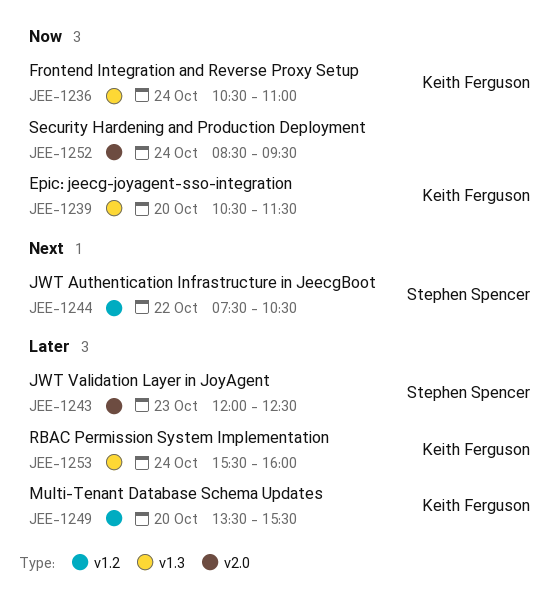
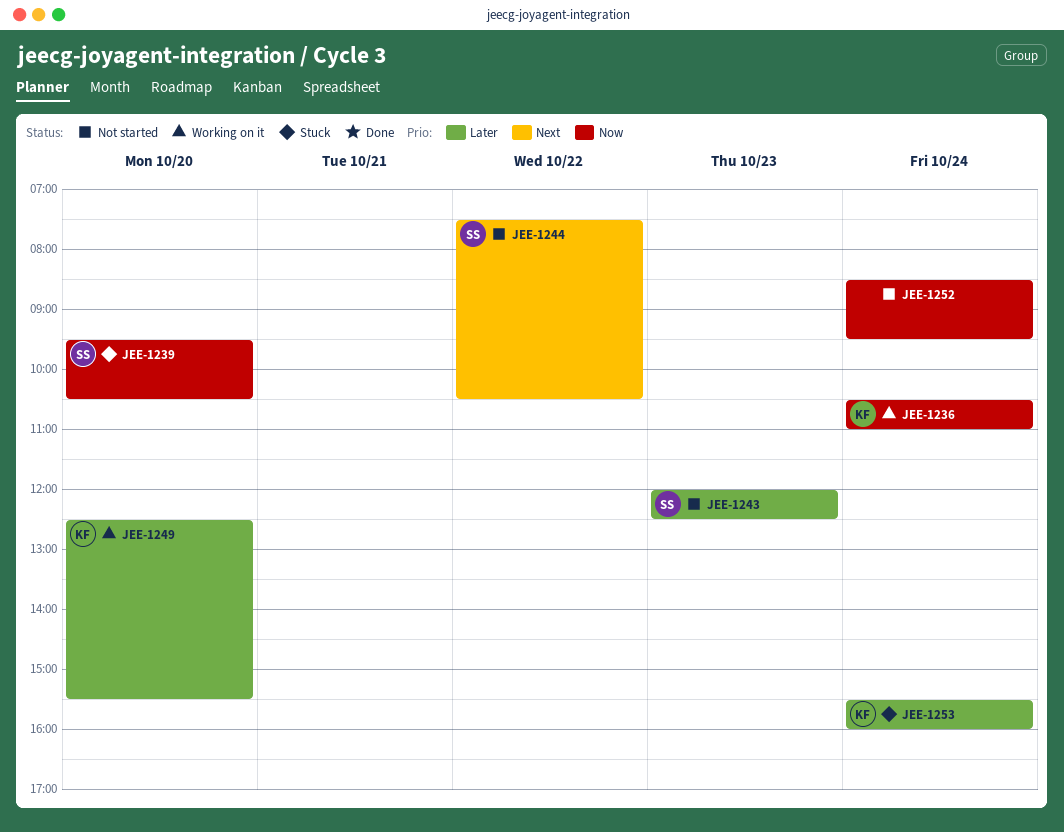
JEE-1239, owner: Keith Ferguson -> Stephen Spencer
JEE-1239, begins: 10:30 -> 09:30
JEE-1239, ends: 11:30 -> 10:30
JEE-1249, begins: 13:30 -> 12:30

